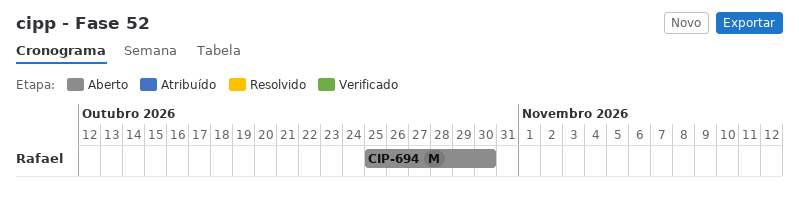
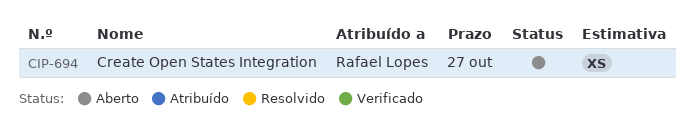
CIP-694, estimate: M -> XS
CIP-694, due: Oct 30 -> Oct 27

